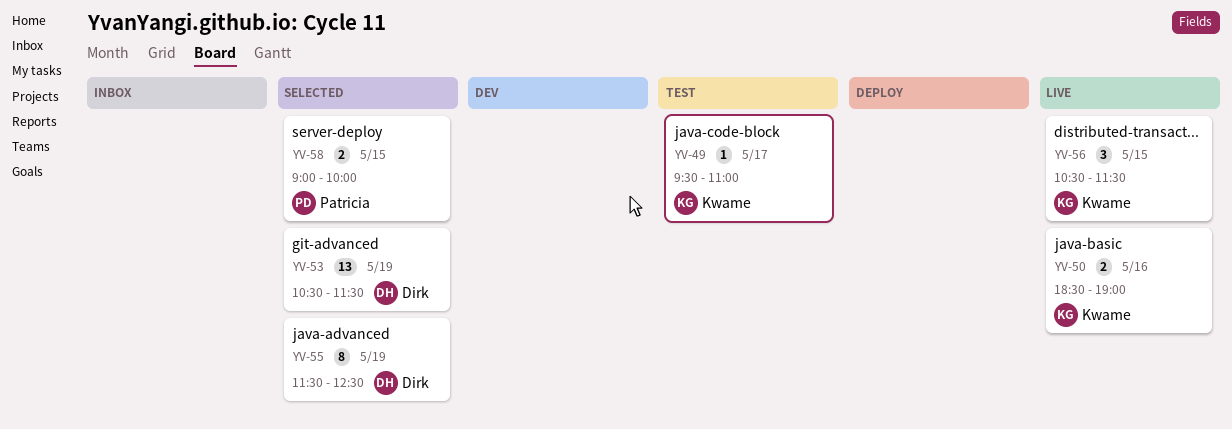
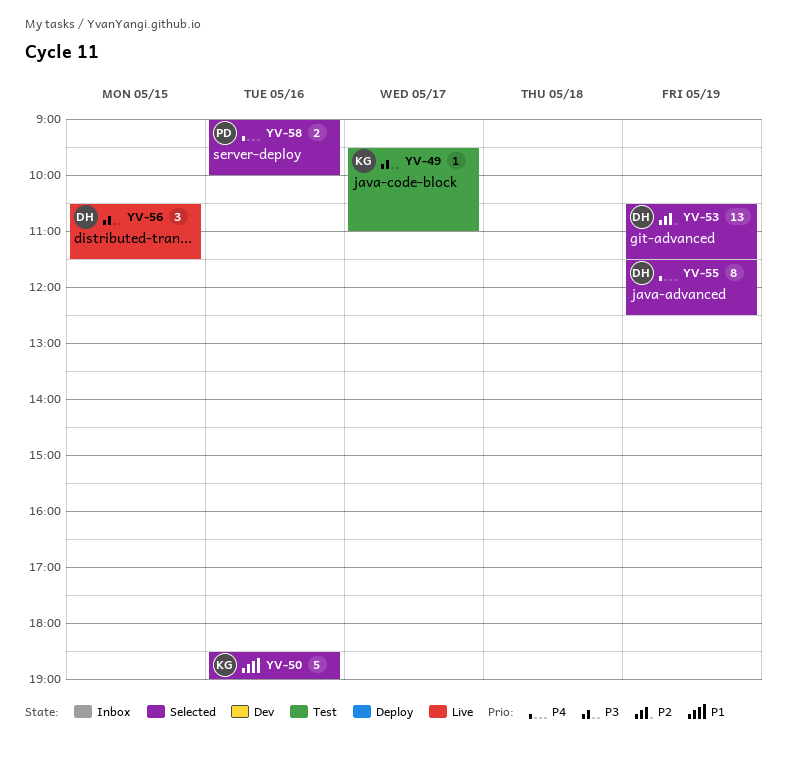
YV-50, status: Live -> Selected
YV-50, estimate: 2 -> 5
YV-56, owner: Kwame -> Dirk
YV-58, day: May 15 -> May 16

